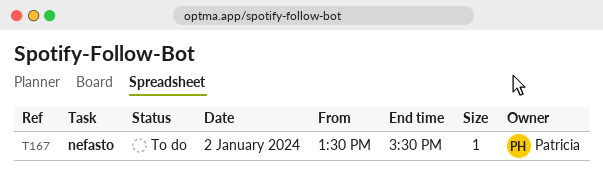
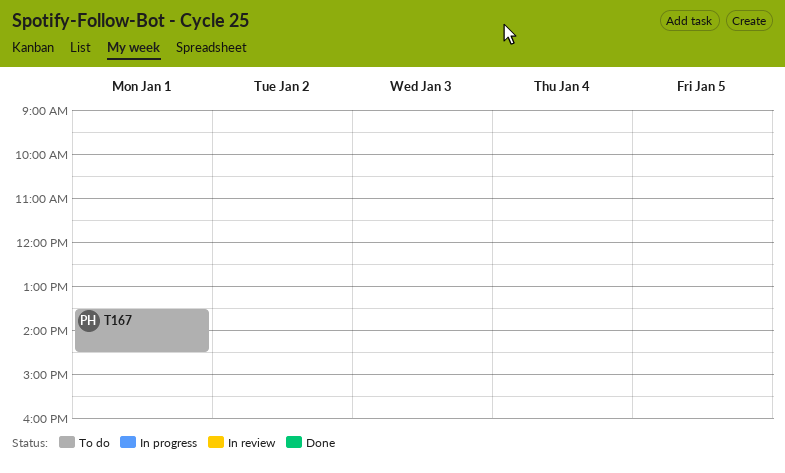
T167, day: Jan 2 -> Jan 1
T167, ends: 15:30 -> 14:30

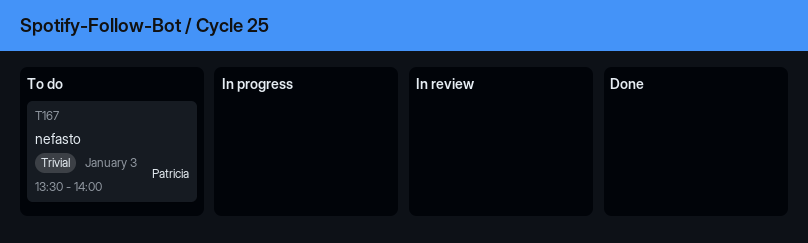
T167, day: Jan 1 -> Jan 3
T167, ends: 14:30 -> 14:00

